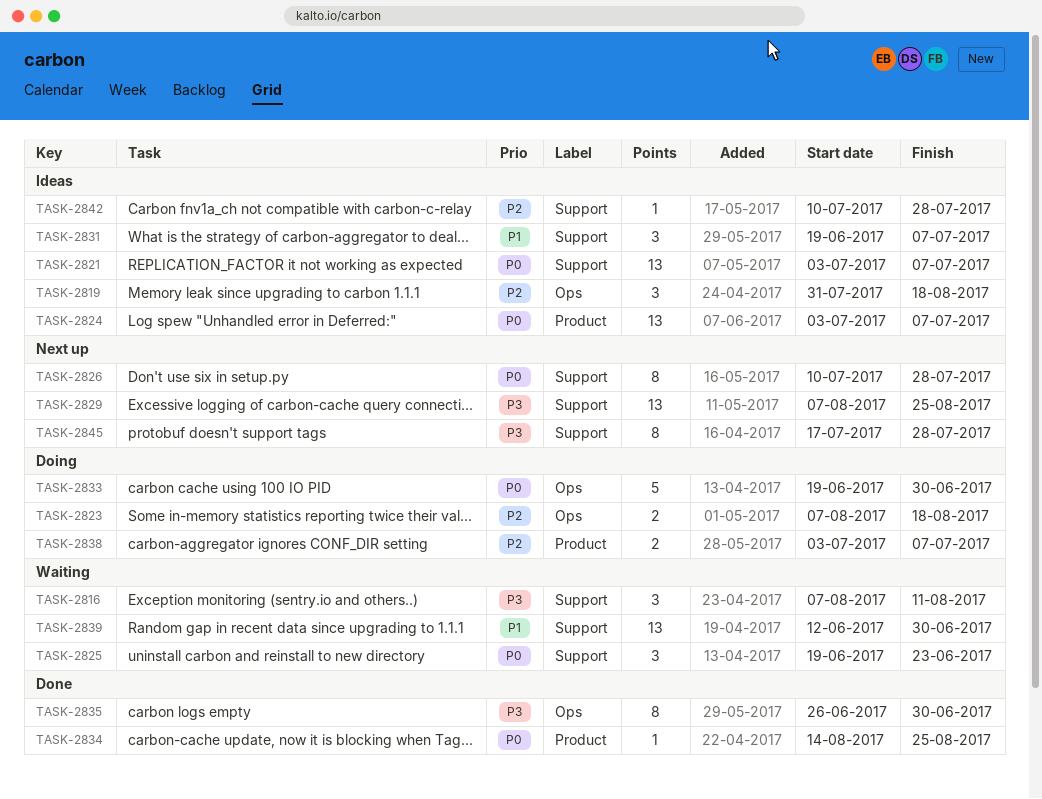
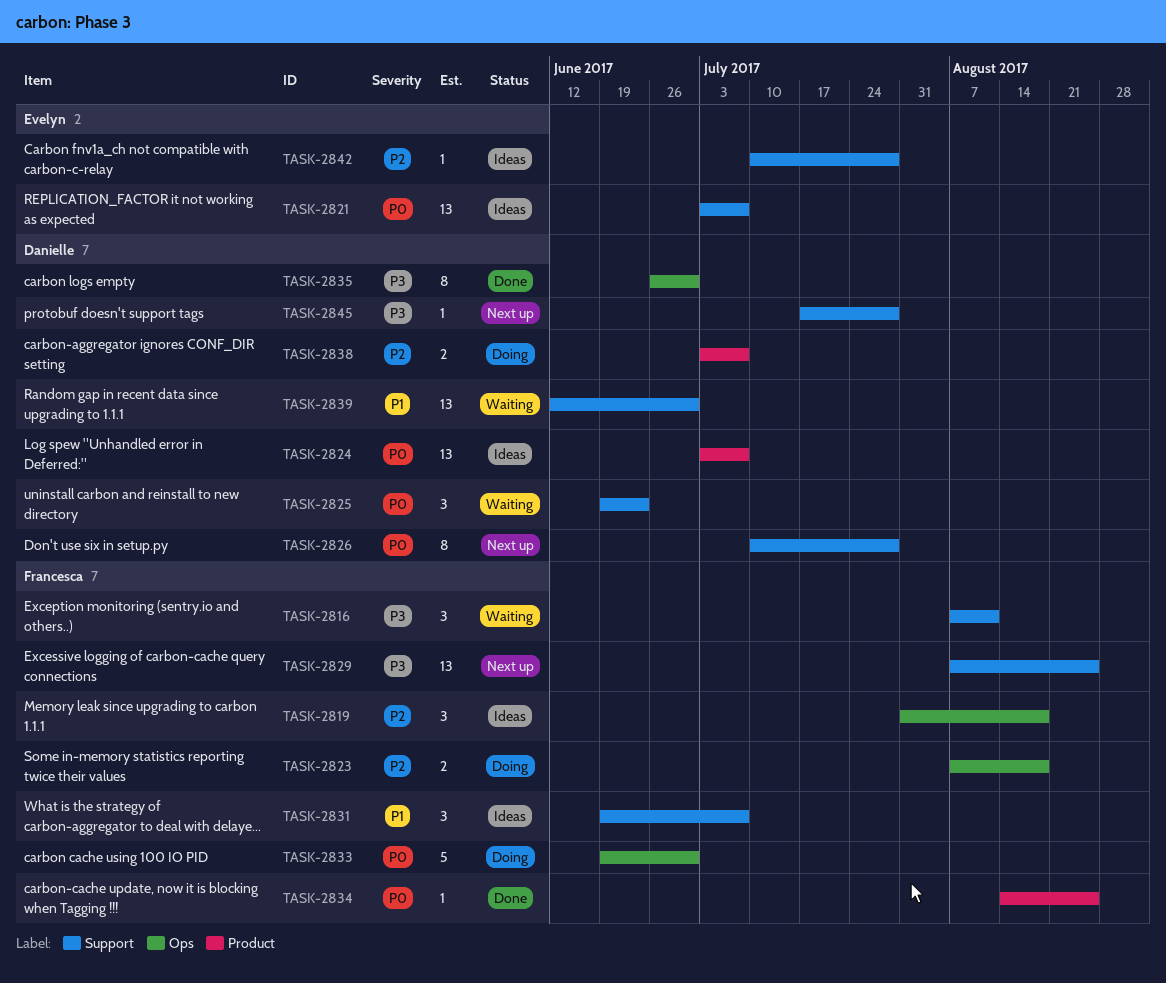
TASK-2845, estimate: 8 -> 1

